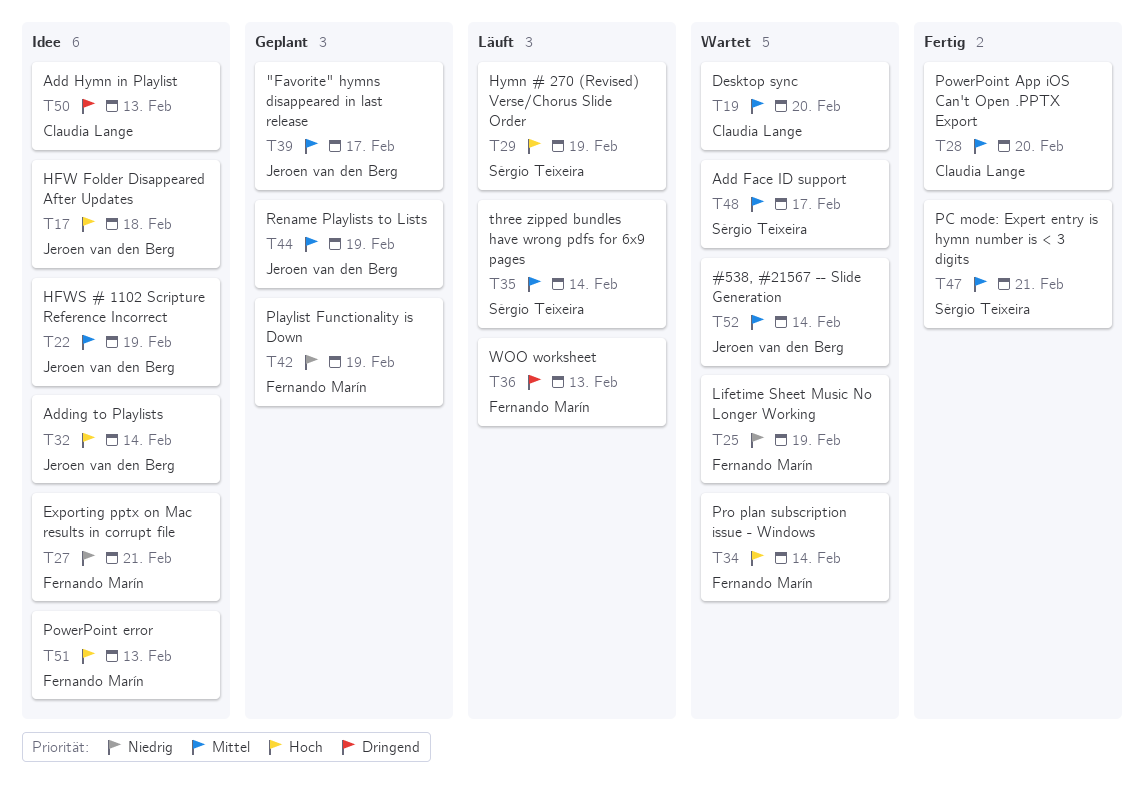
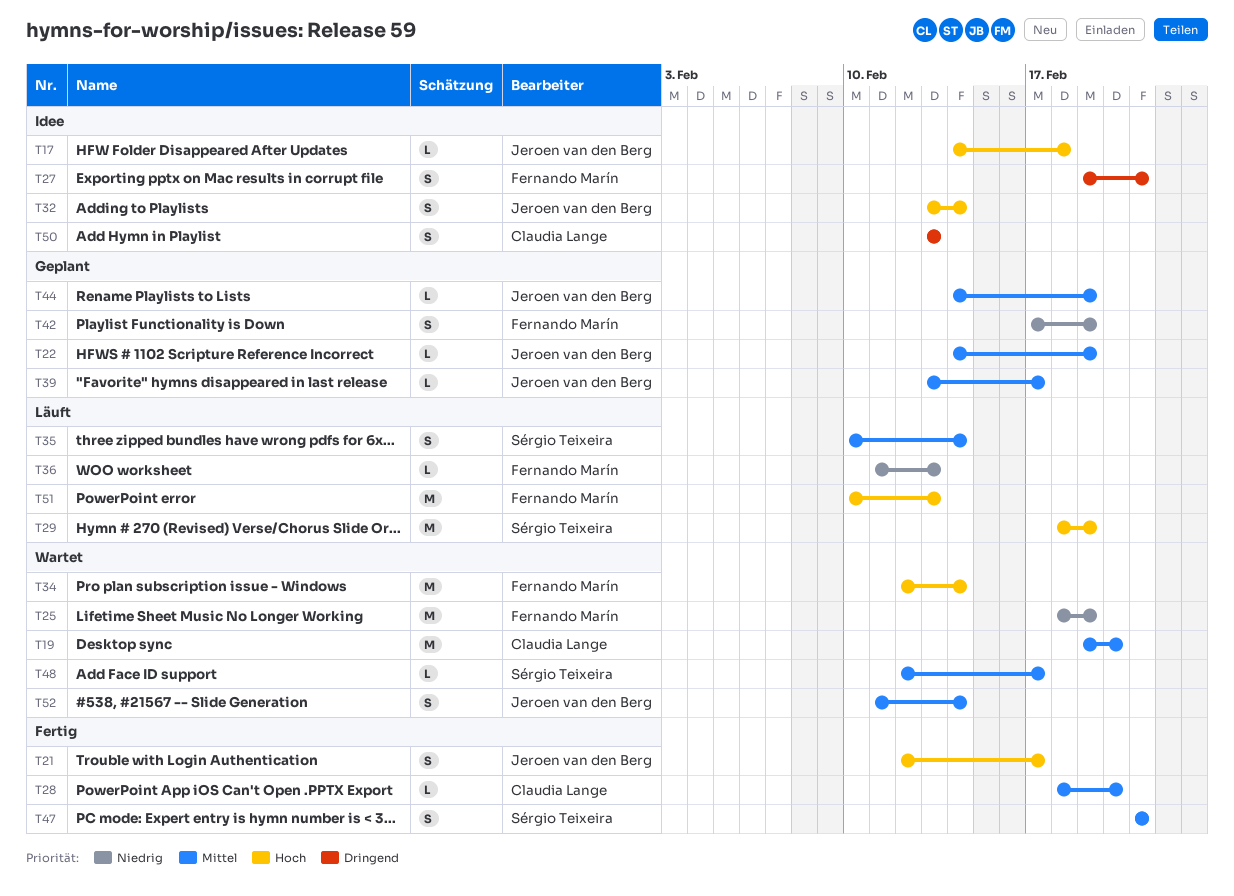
T21: none -> present
T22, status: Idee -> Geplant
T27, priority: Niedrig -> Dringend
T36, priority: Dringend -> Niedrig
T51, status: Idee -> Läuft

